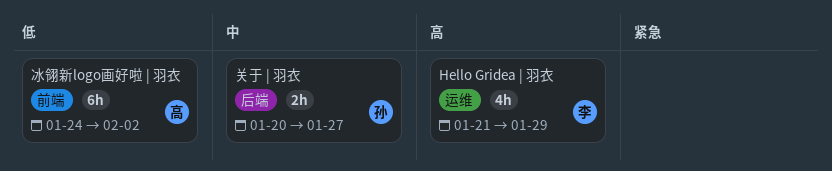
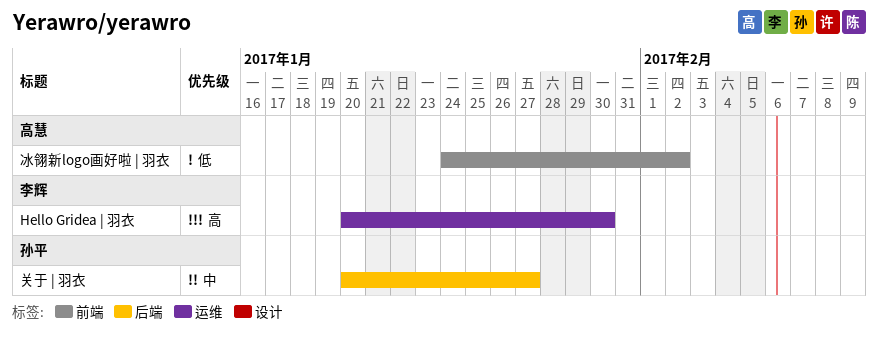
Hello Gridea | 羽衣, start: Jan 21 -> Jan 20
Hello Gridea | 羽衣, due: Jan 29 -> Jan 30

